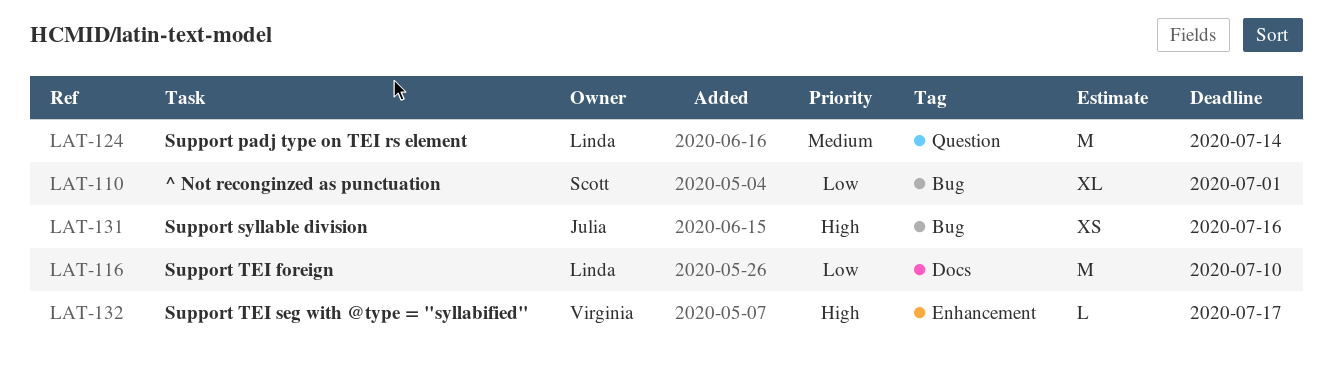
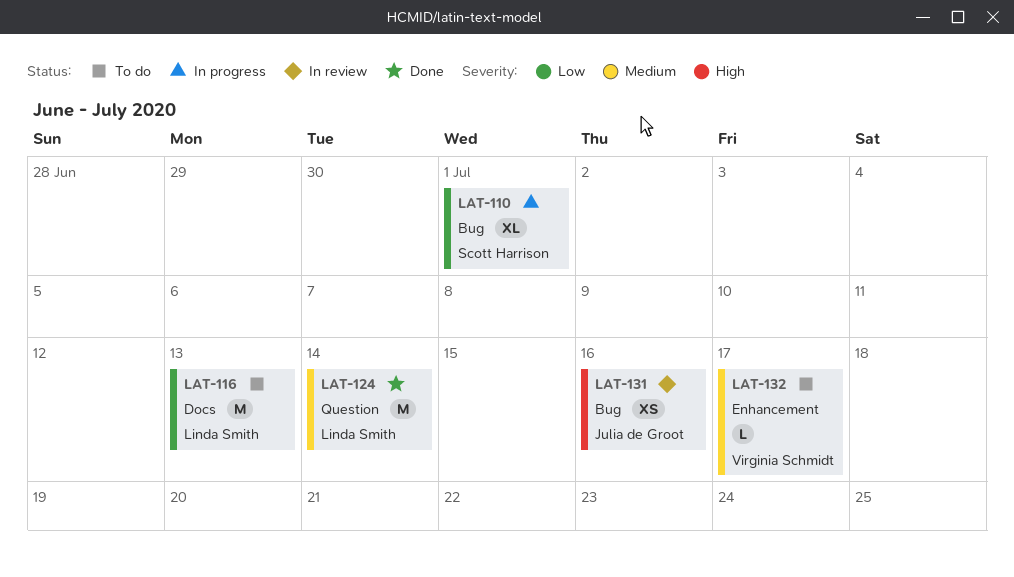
LAT-116, due: Jul 10 -> Jul 13
LAT-132, priority: High -> Medium

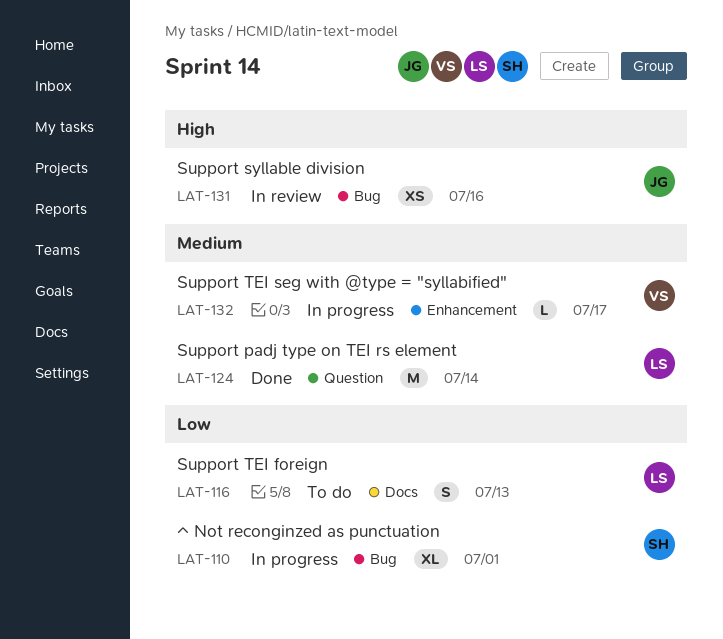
LAT-116, estimate: M -> S
LAT-132, status: To do -> In progress

